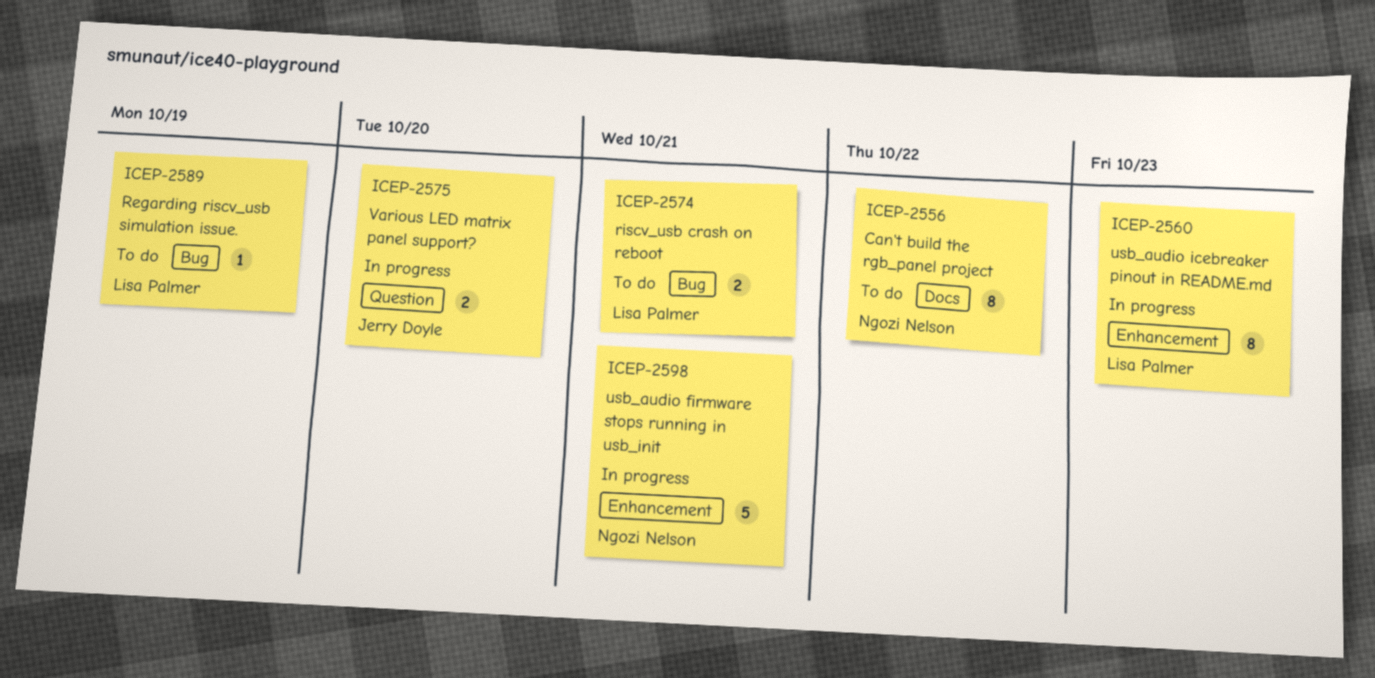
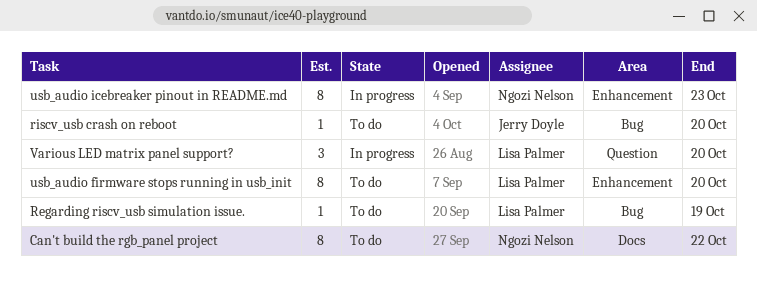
riscv_usb crash on reboot, owner: Lisa Palmer -> Jerry Doyle
riscv_usb crash on reboot, estimate: 2 -> 1
riscv_usb crash on reboot, due: Oct 21 -> Oct 20
usb_audio firmware stops running in usb_init, status: In progress -> To do
usb_audio firmware stops running in usb_init, owner: Ngozi Nelson -> Lisa Palmer
usb_audio firmware stops running in usb_init, estimate: 5 -> 8
usb_audio firmware stops running in usb_init, due: Oct 21 -> Oct 20
usb_audio icebreaker pinout in README.md, owner: Lisa Palmer -> Ngozi Nelson
Various LED matrix panel support?, owner: Jerry Doyle -> Lisa Palmer
Various LED matrix panel support?, estimate: 2 -> 3

